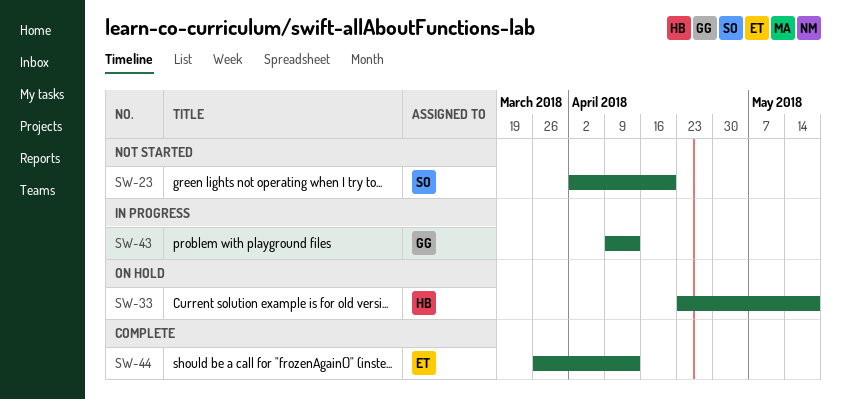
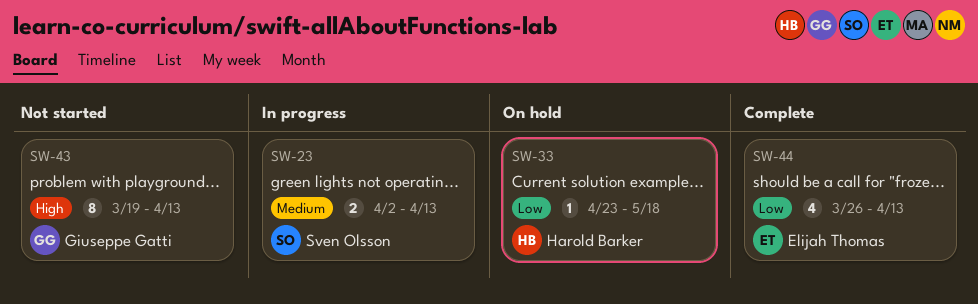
SW-23, status: Not started -> In progress
SW-23, due: Apr 20 -> Apr 13
SW-43, status: In progress -> Not started
SW-43, start: Apr 9 -> Mar 19

